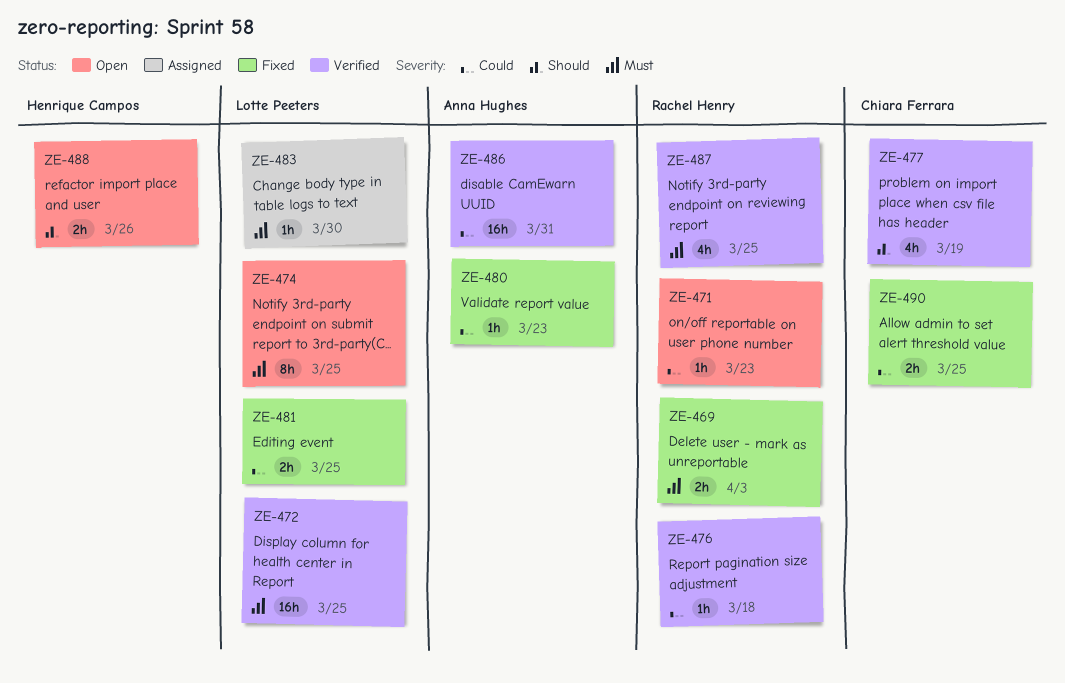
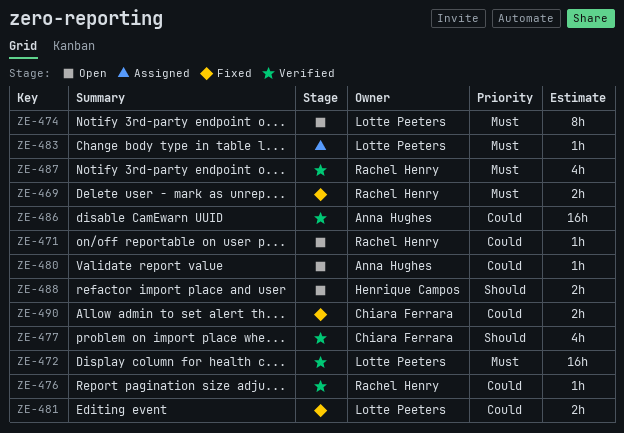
ZE-480, status: Fixed -> Open

